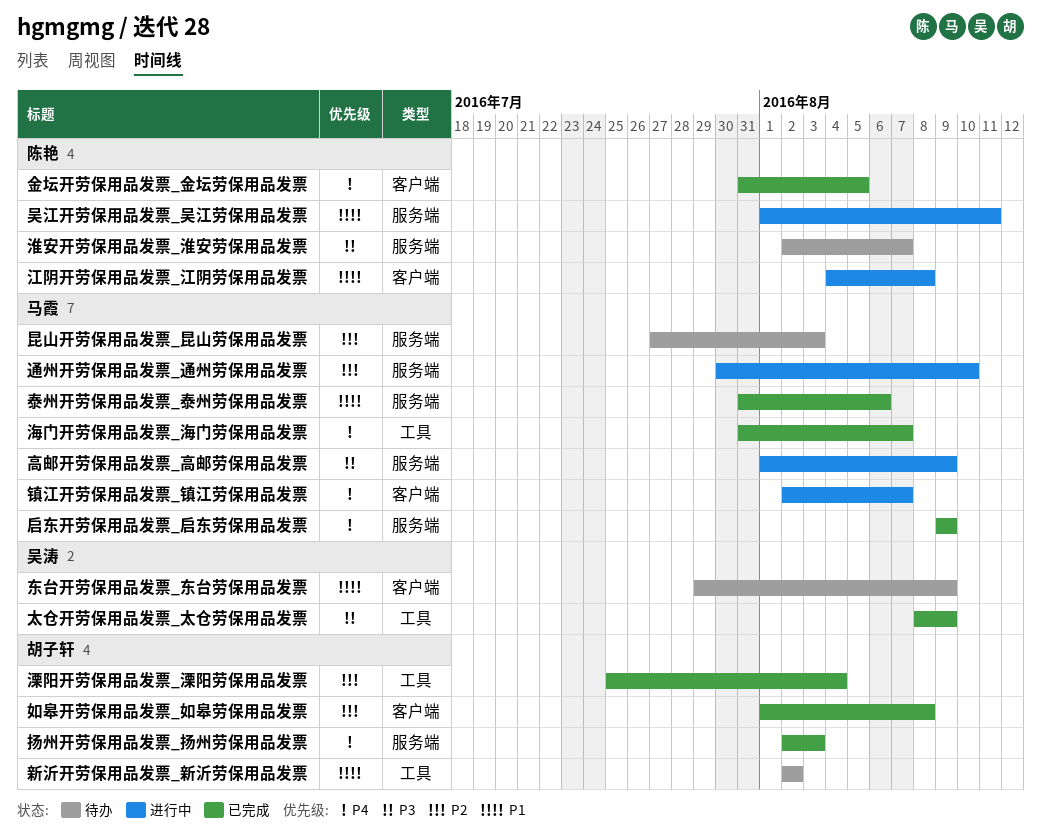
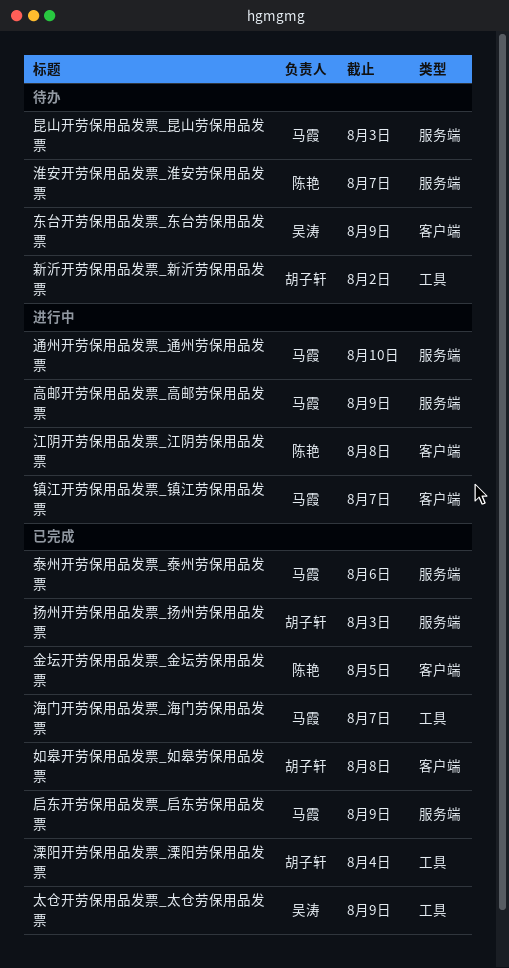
吴江开劳保用品发票_吴江劳保用品发票: present -> none

